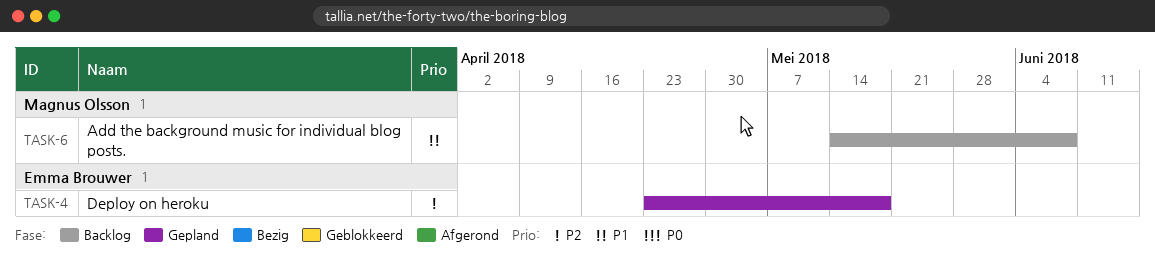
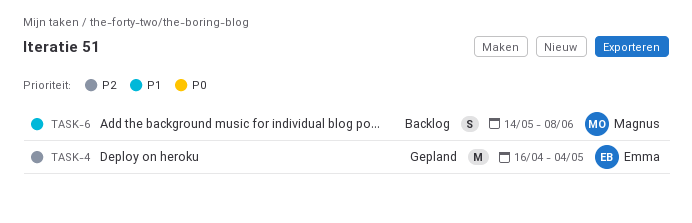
TASK-4, start: Apr 23 -> Apr 16
TASK-4, due: May 18 -> May 4

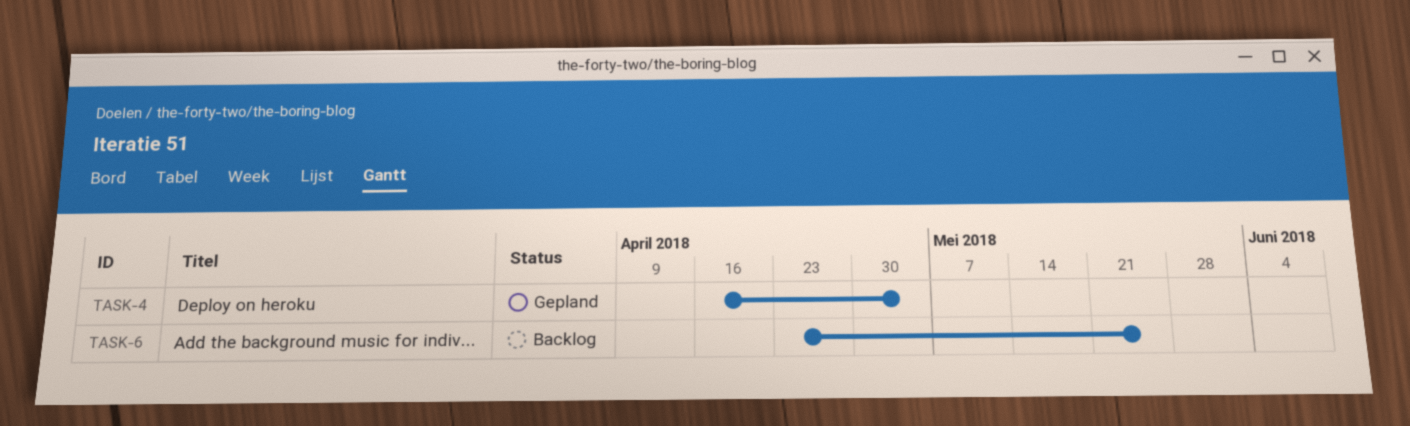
TASK-6, start: May 14 -> Apr 23
TASK-6, due: Jun 8 -> May 25

